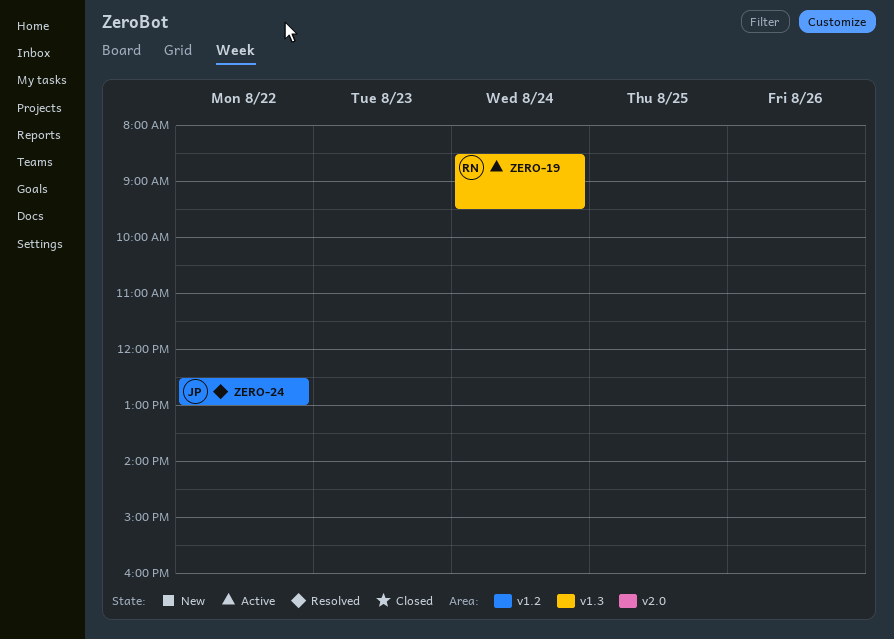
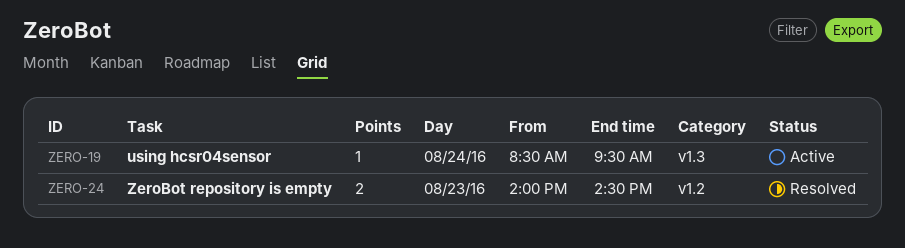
ZERO-24, day: Aug 22 -> Aug 23
ZERO-24, begins: 12:30 -> 14:00
ZERO-24, ends: 13:00 -> 14:30

